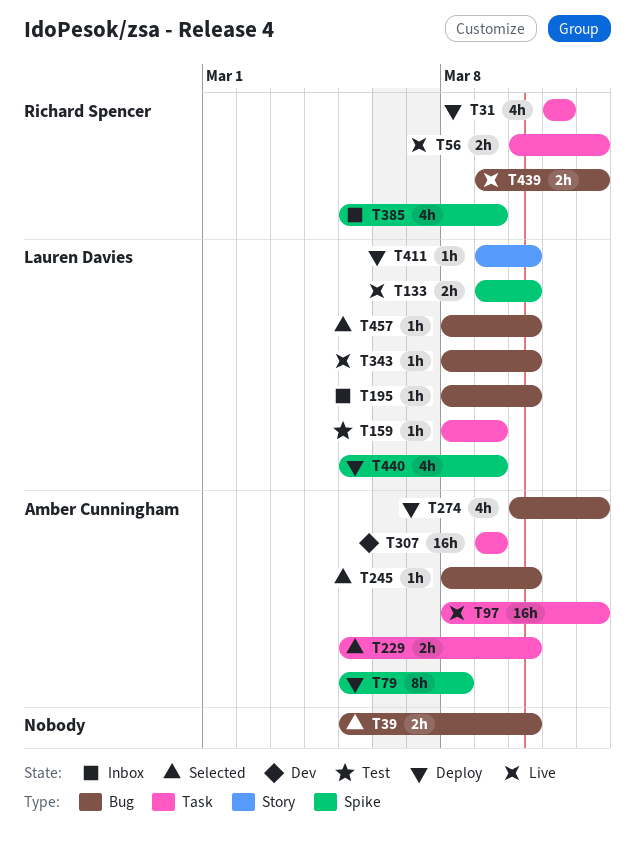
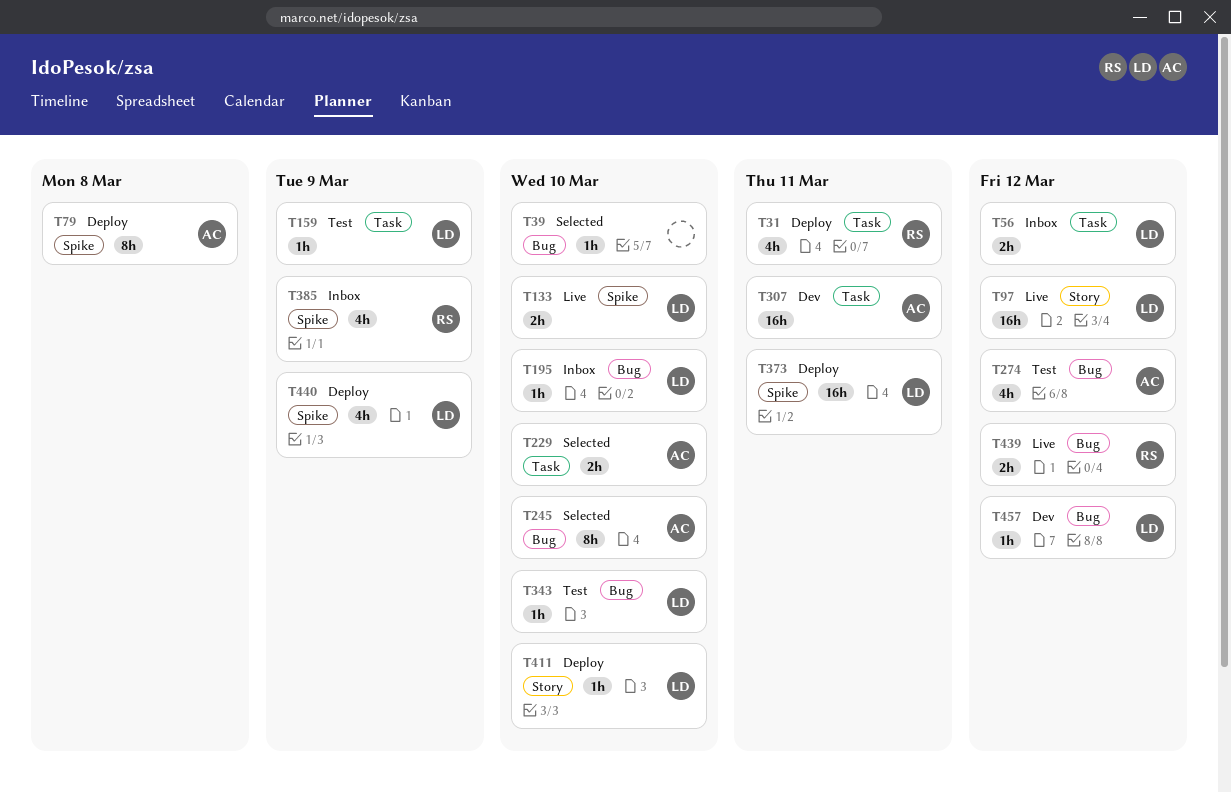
T39, estimate: 2h -> 1h
T56, status: Live -> Inbox
T56, owner: Richard Spencer -> Lauren Davies
T97, owner: Amber Cunningham -> Lauren Davies
T97, label: Task -> Story
T245, estimate: 1h -> 8h
T274, status: Deploy -> Test
T307, due: Mar 9 -> Mar 11
T343, status: Live -> Test
T373: none -> present
T457, status: Selected -> Dev
T457, due: Mar 10 -> Mar 12

